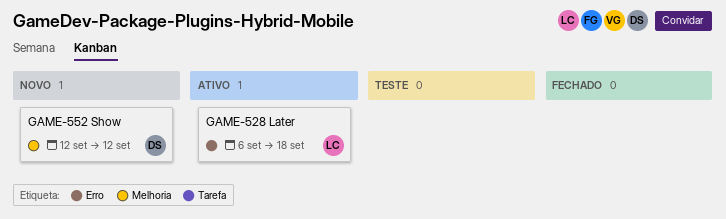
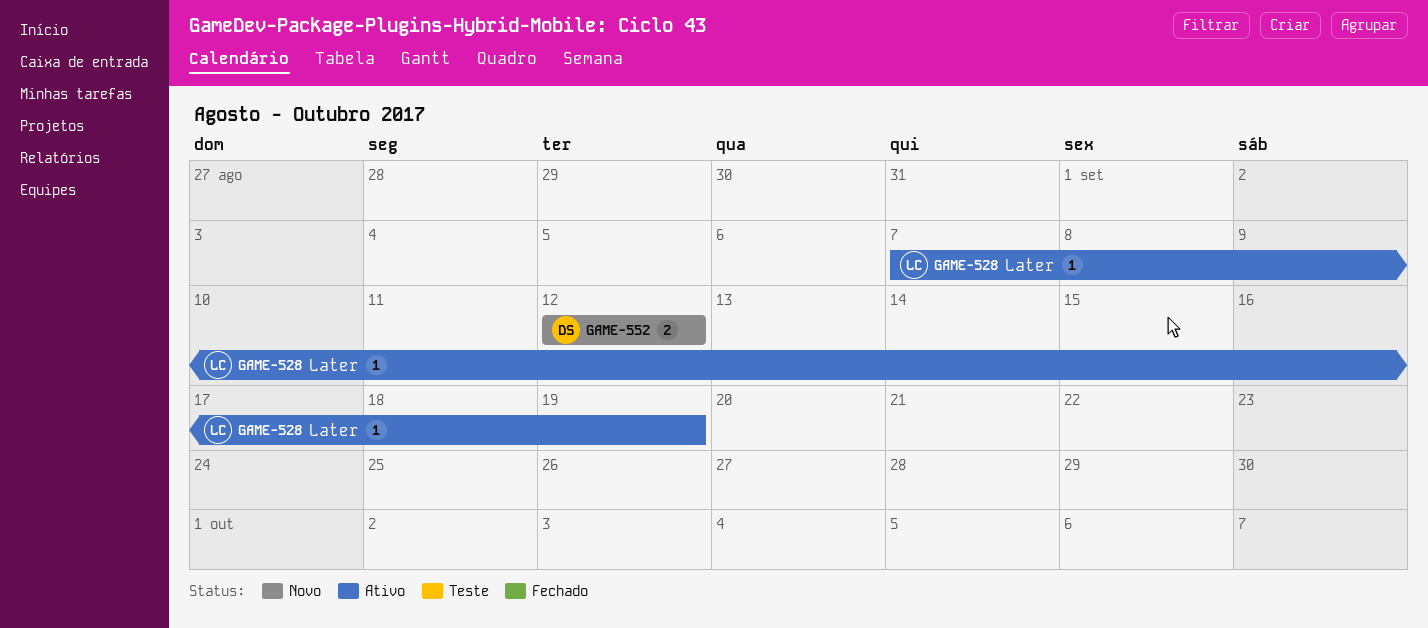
GAME-528, start: Sep 6 -> Sep 7
GAME-528, due: Sep 18 -> Sep 19

